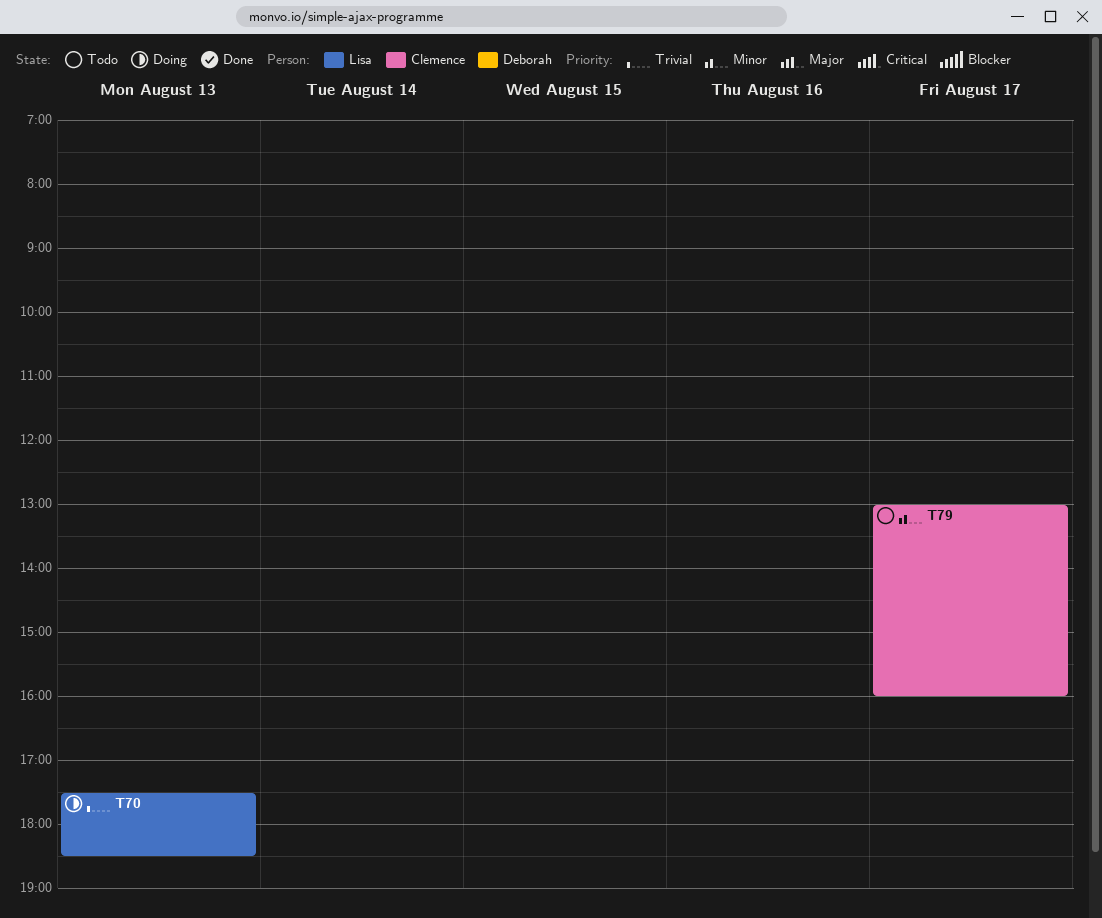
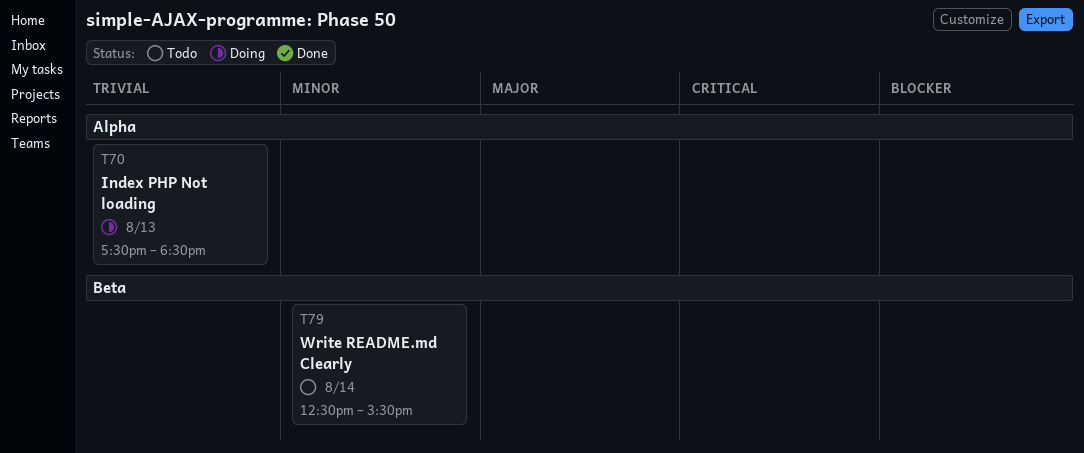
T79, day: Aug 17 -> Aug 14
T79, begins: 13:00 -> 12:30
T79, ends: 16:00 -> 15:30

